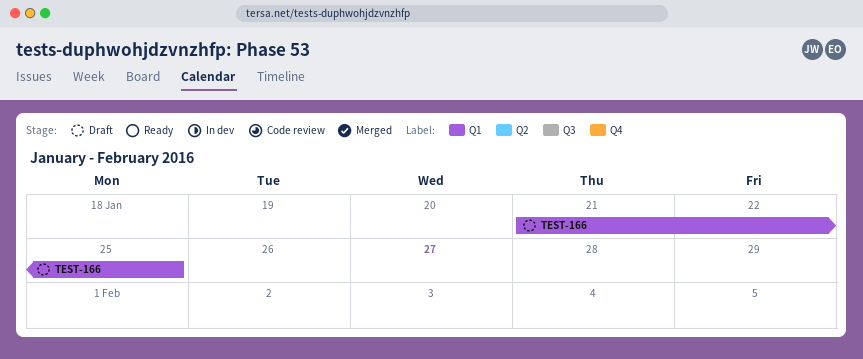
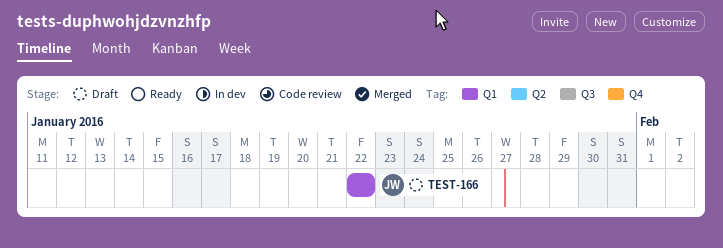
TEST-166, start: Jan 21 -> Jan 22
TEST-166, due: Jan 25 -> Jan 22

